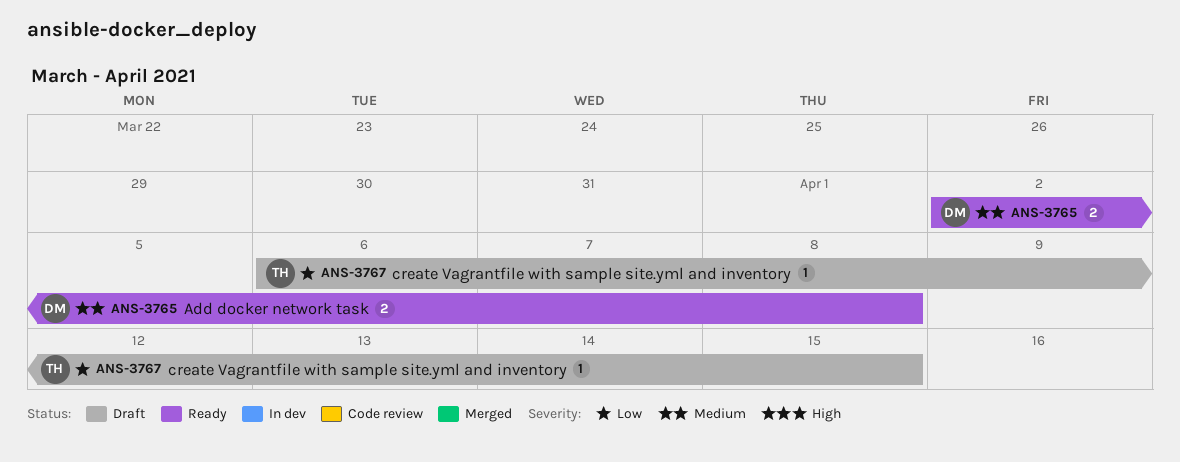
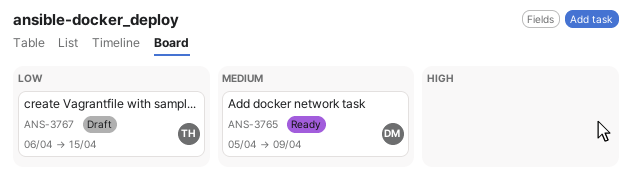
ANS-3765, start: Apr 2 -> Apr 5
ANS-3765, due: Apr 8 -> Apr 9

